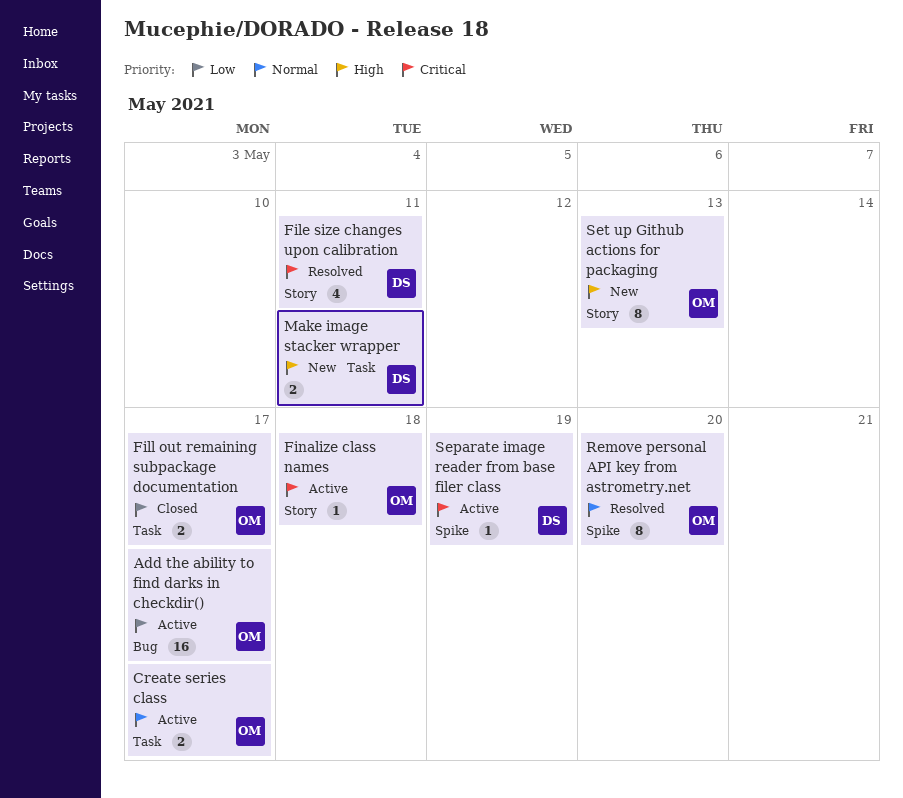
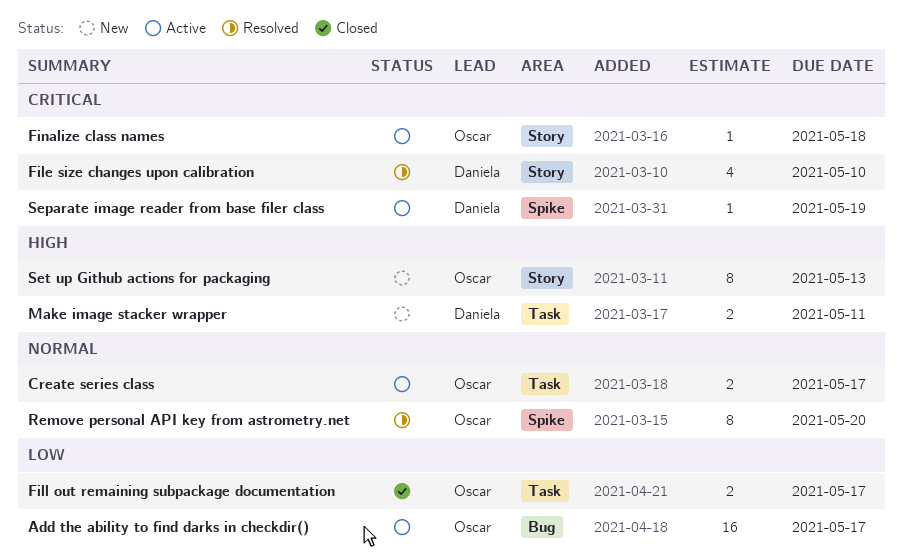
File size changes upon calibration, due: May 11 -> May 10

